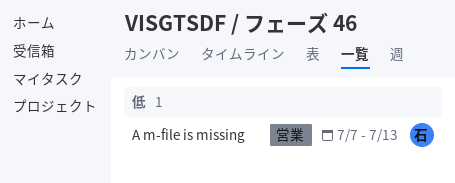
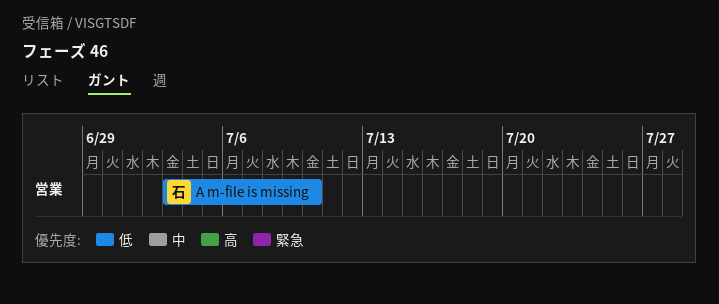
A m-file is missing, start: Jul 7 -> Jul 3
A m-file is missing, due: Jul 13 -> Jul 10

